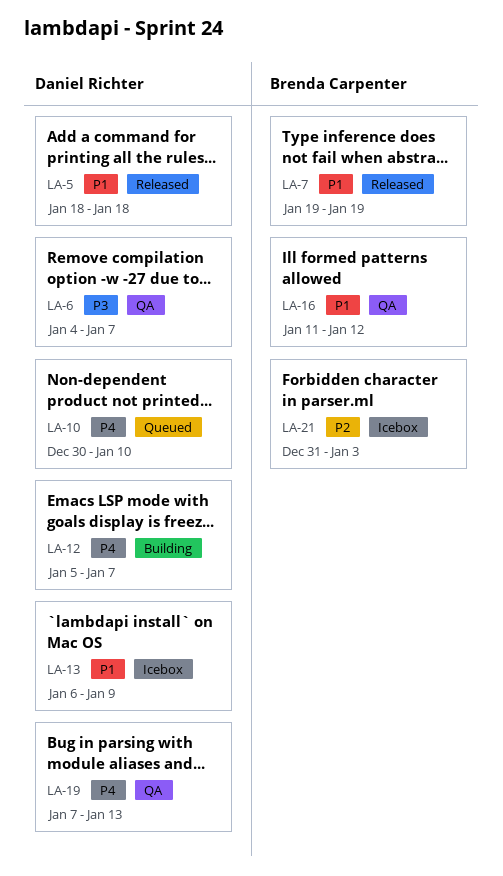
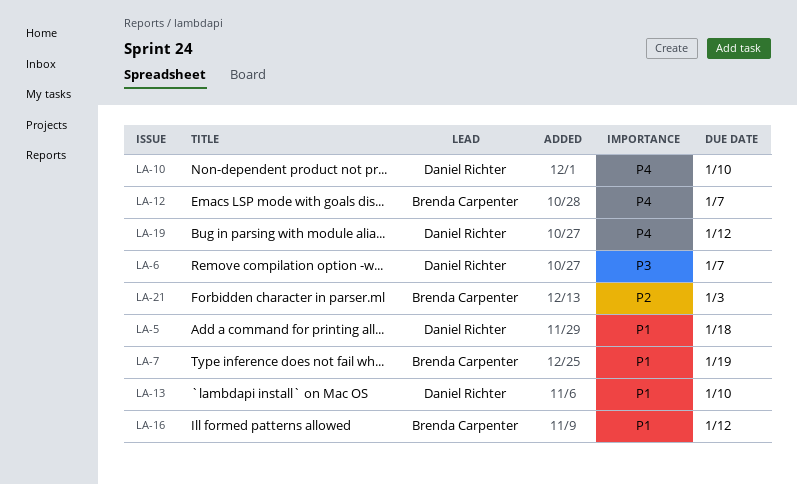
LA-12, owner: Daniel Richter -> Brenda Carpenter
LA-13, due: Jan 9 -> Jan 10
LA-19, due: Jan 13 -> Jan 12

